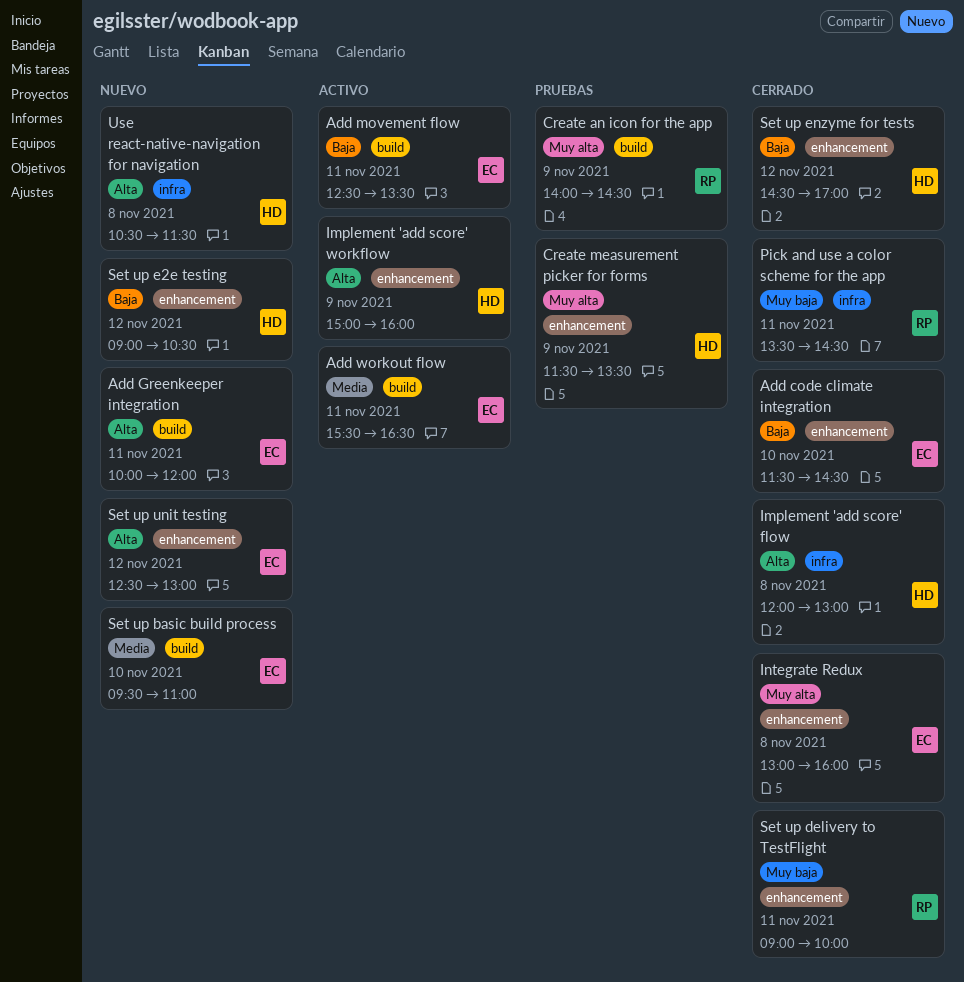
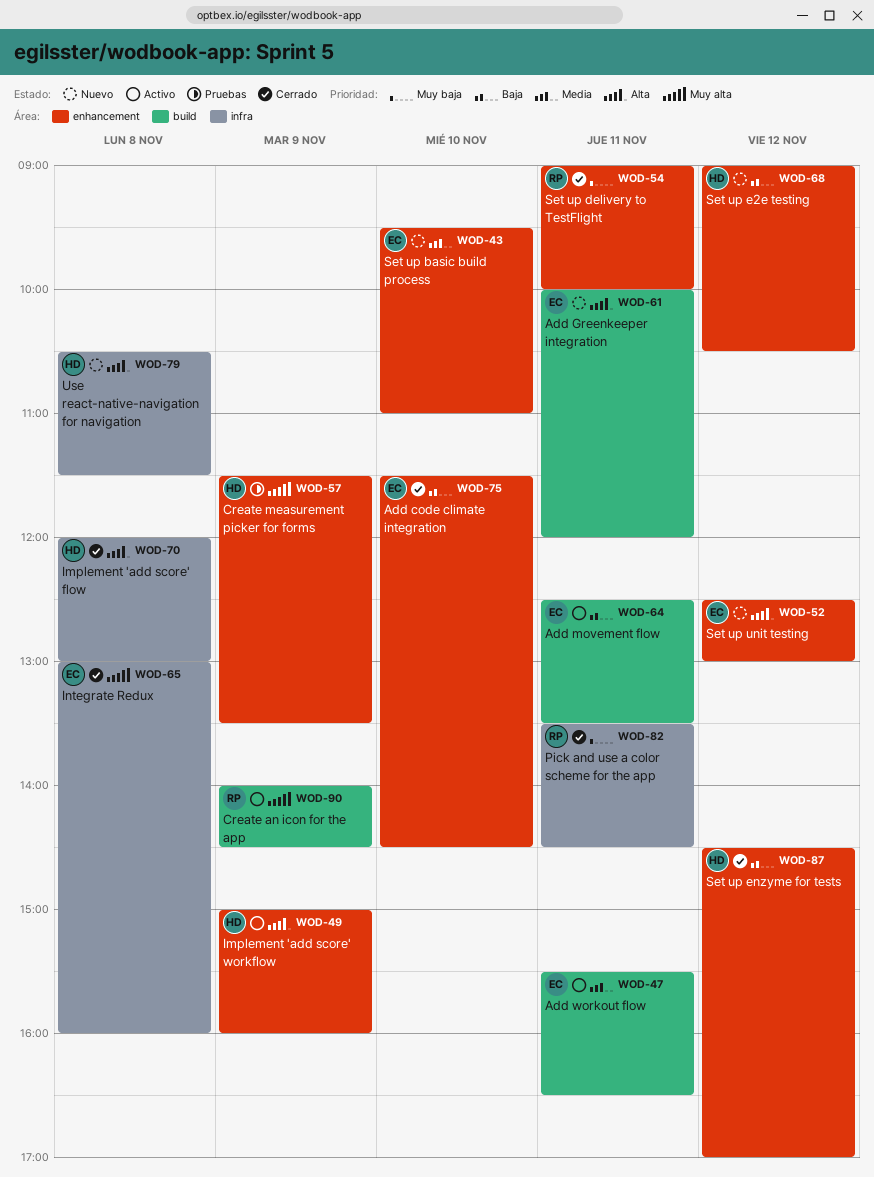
Create an icon for the app, status: Pruebas -> Activo
Integrate Redux, label: enhancement -> infra
Set up basic build process, label: build -> enhancement

